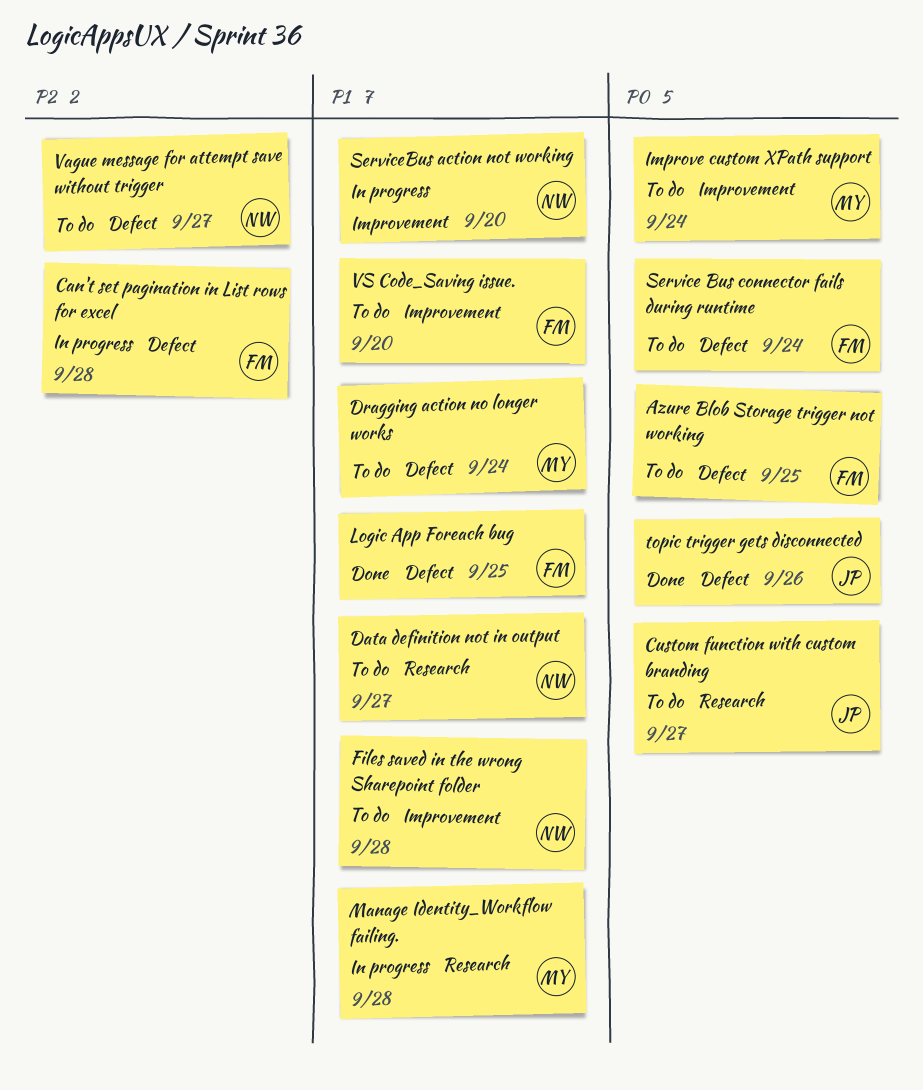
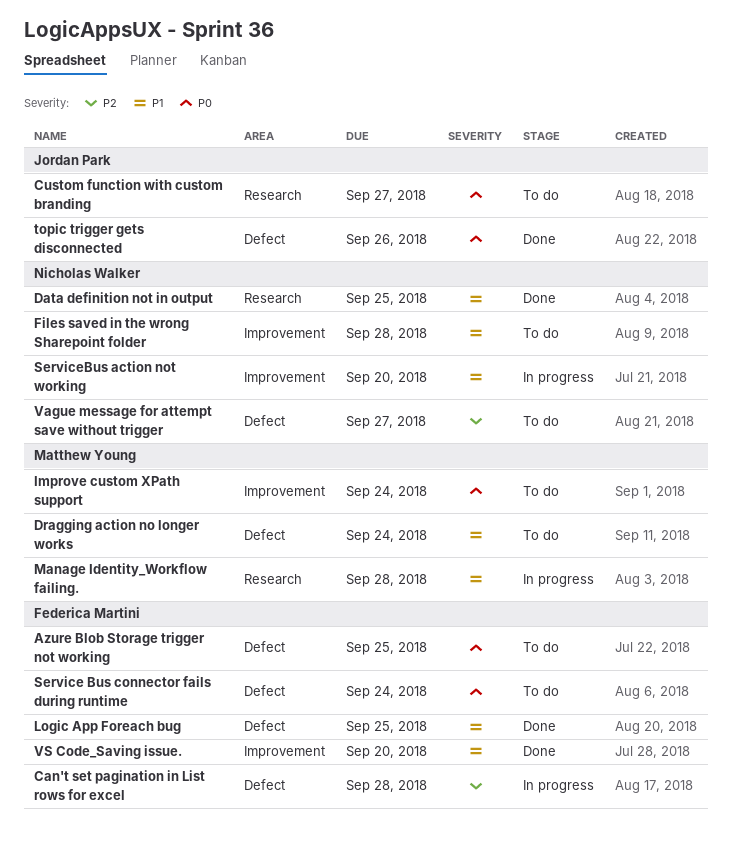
Data definition not in output, status: To do -> Done
Data definition not in output, due: Sep 27 -> Sep 25
VS Code_Saving issue., status: To do -> Done

